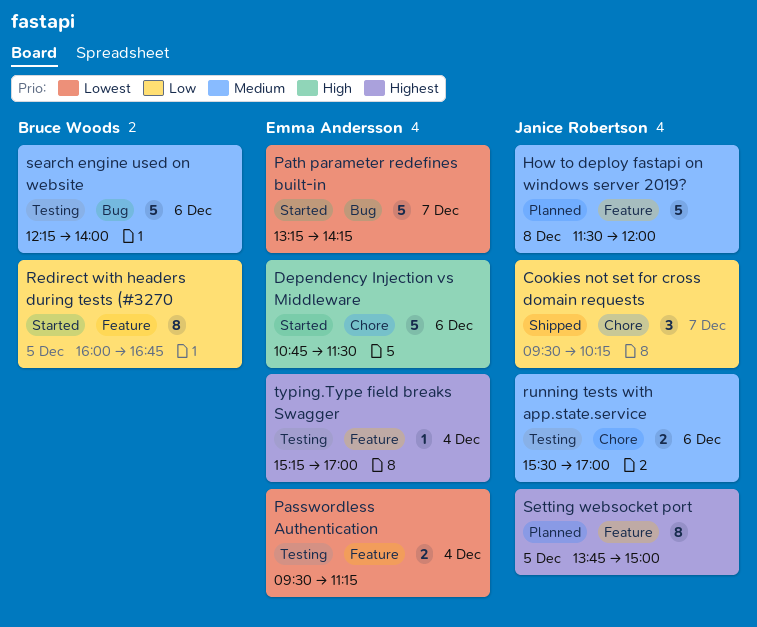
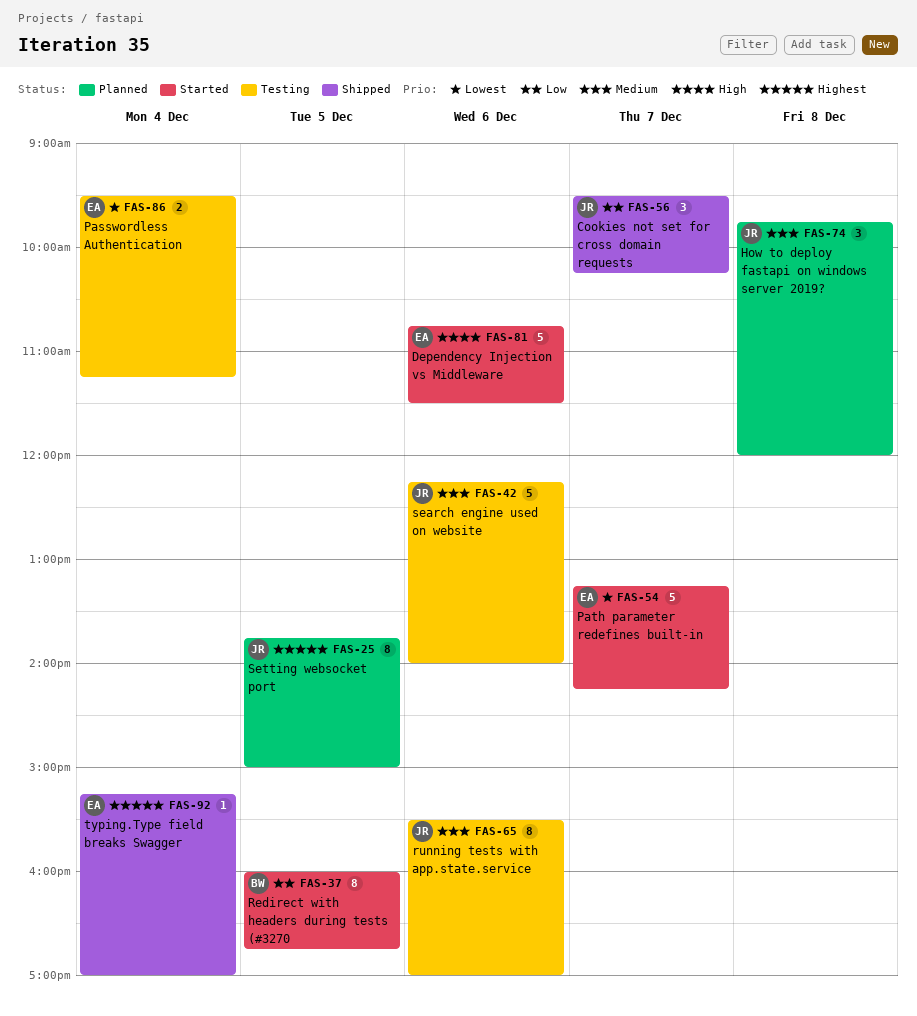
How to deploy fastapi on windows server 2019?, estimate: 5 -> 3
How to deploy fastapi on windows server 2019?, begins: 11:30 -> 09:45
running tests with app.state.service, estimate: 2 -> 8
search engine used on website, owner: Bruce Woods -> Janice Robertson
typing.Type field breaks Swagger, status: Testing -> Shipped

